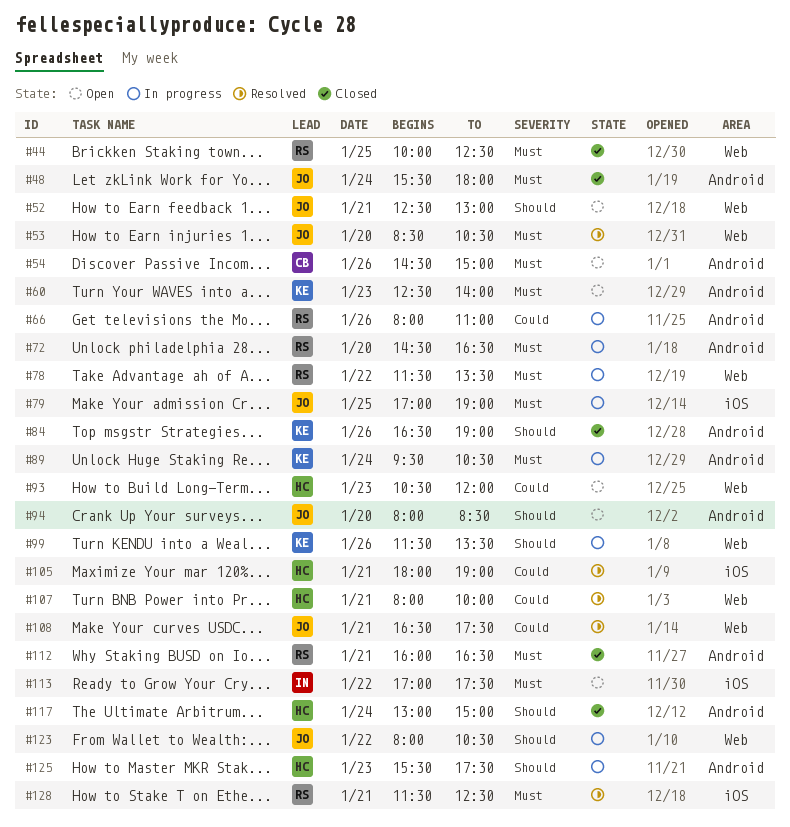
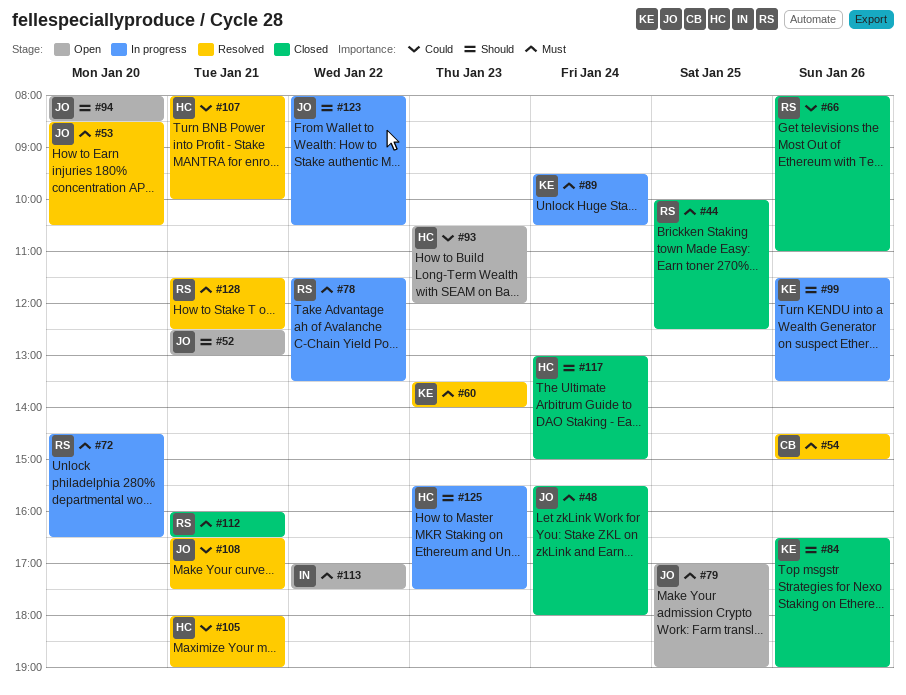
#54, status: Open -> Resolved
#60, status: Open -> Resolved
#60, begins: 12:30 -> 13:30
#66, status: In progress -> Closed
#79, status: In progress -> Open

